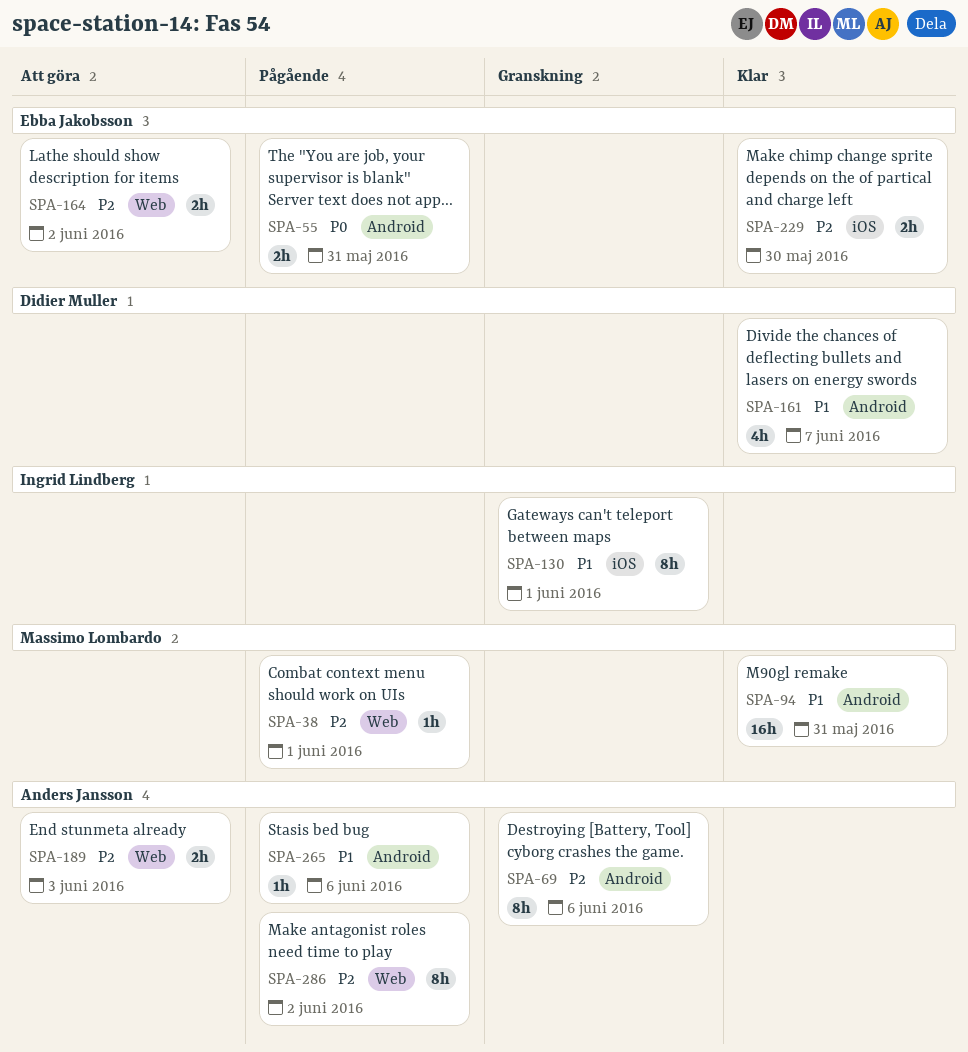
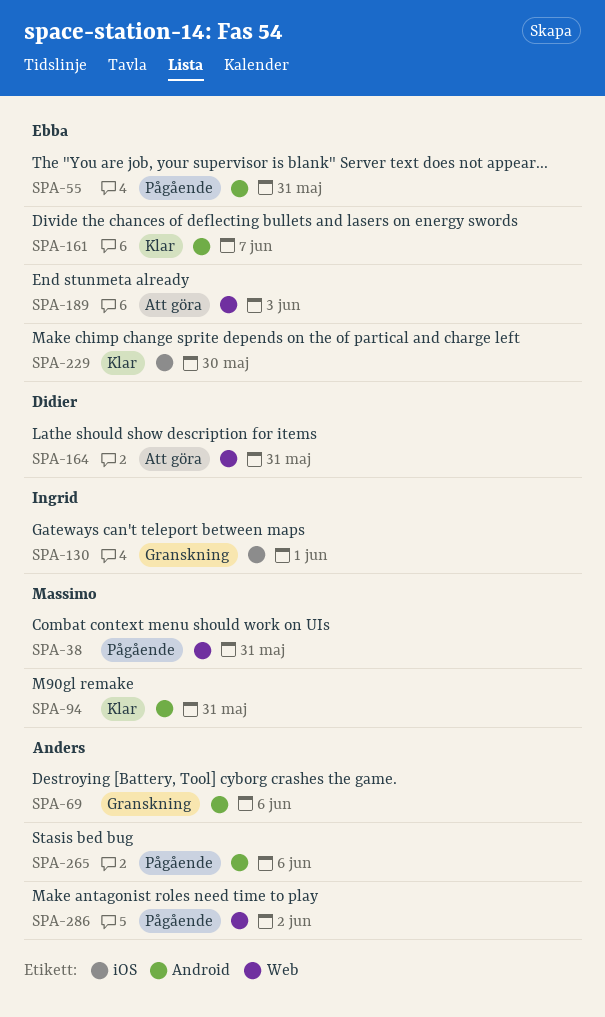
SPA-38, due: Jun 1 -> May 31
SPA-161, owner: Didier Muller -> Ebba Jakobsson
SPA-164, owner: Ebba Jakobsson -> Didier Muller
SPA-164, due: Jun 2 -> May 31
SPA-189, owner: Anders Jansson -> Ebba Jakobsson

